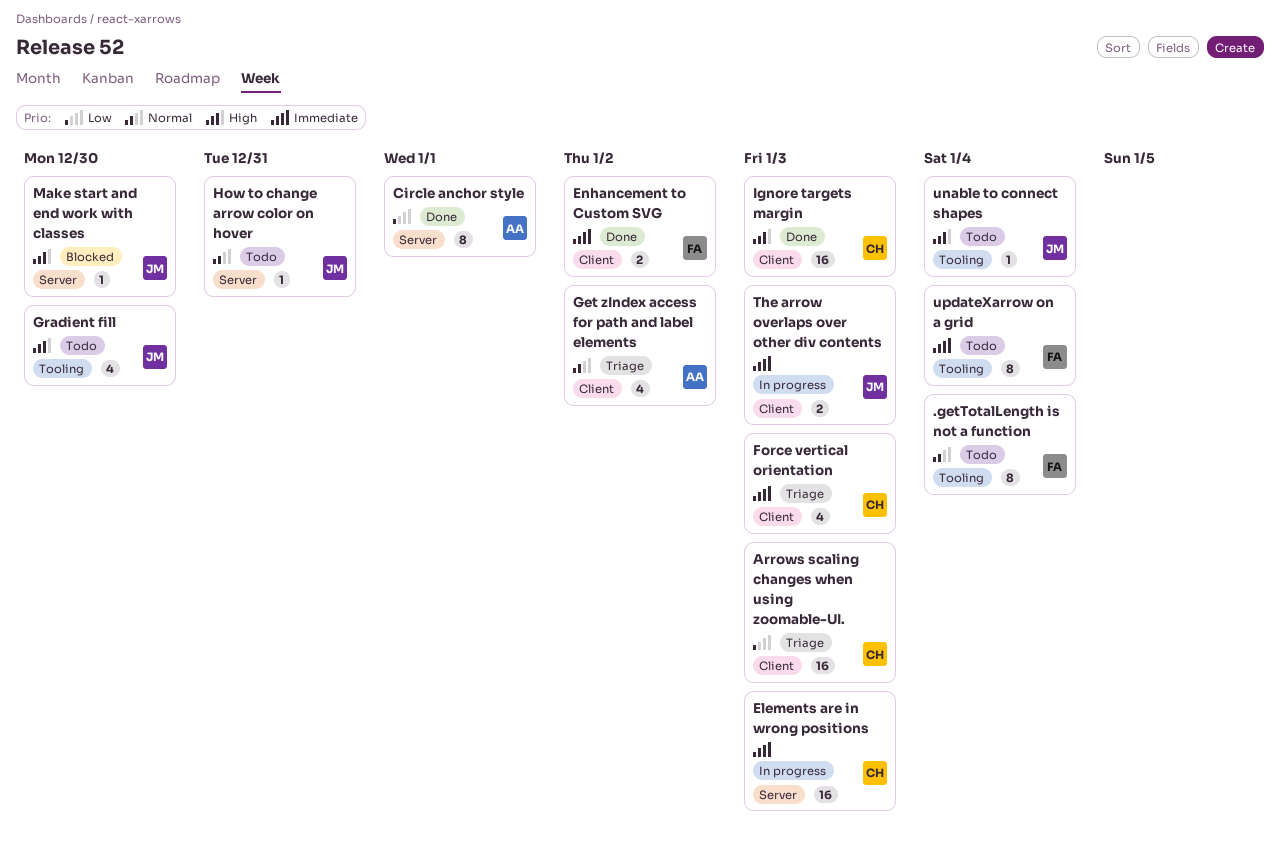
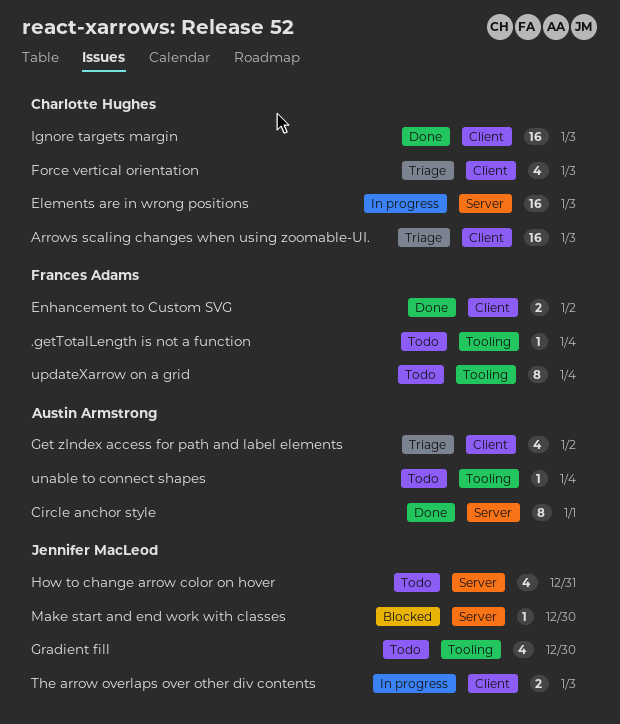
.getTotalLength is not a function, estimate: 8 -> 1
How to change arrow color on hover, estimate: 1 -> 4
unable to connect shapes, owner: Jennifer MacLeod -> Austin Armstrong

